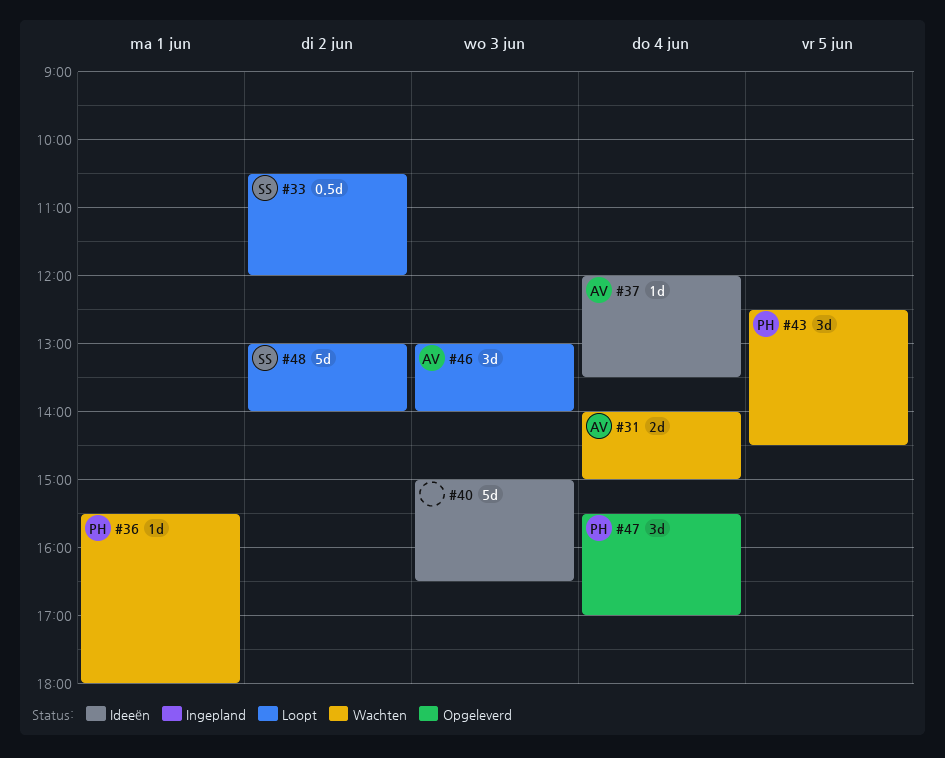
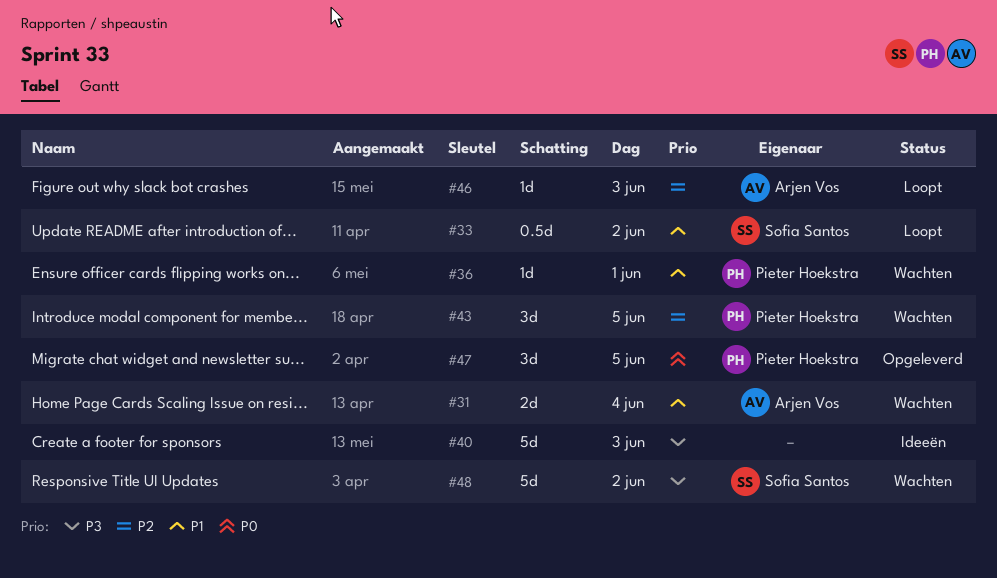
#37: present -> none
#46, estimate: 3d -> 1d
#47, day: Jun 4 -> Jun 5
#48, status: Loopt -> Wachten

